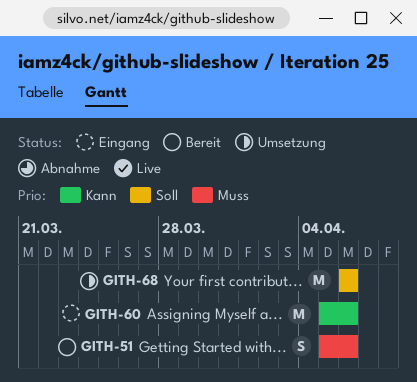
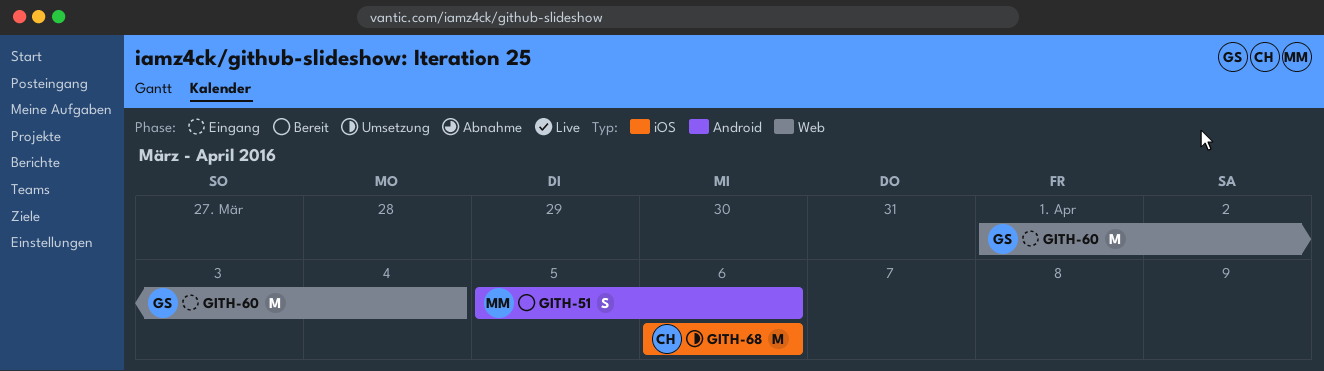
GITH-60, start: Apr 5 -> Apr 1
GITH-60, due: Apr 6 -> Apr 4

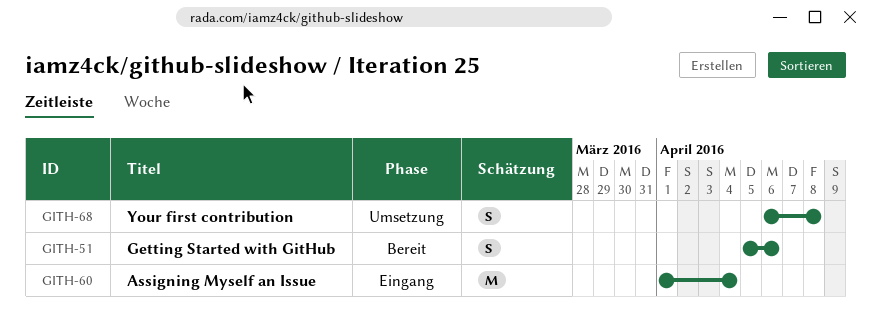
GITH-68, estimate: M -> S
GITH-68, due: Apr 6 -> Apr 8

